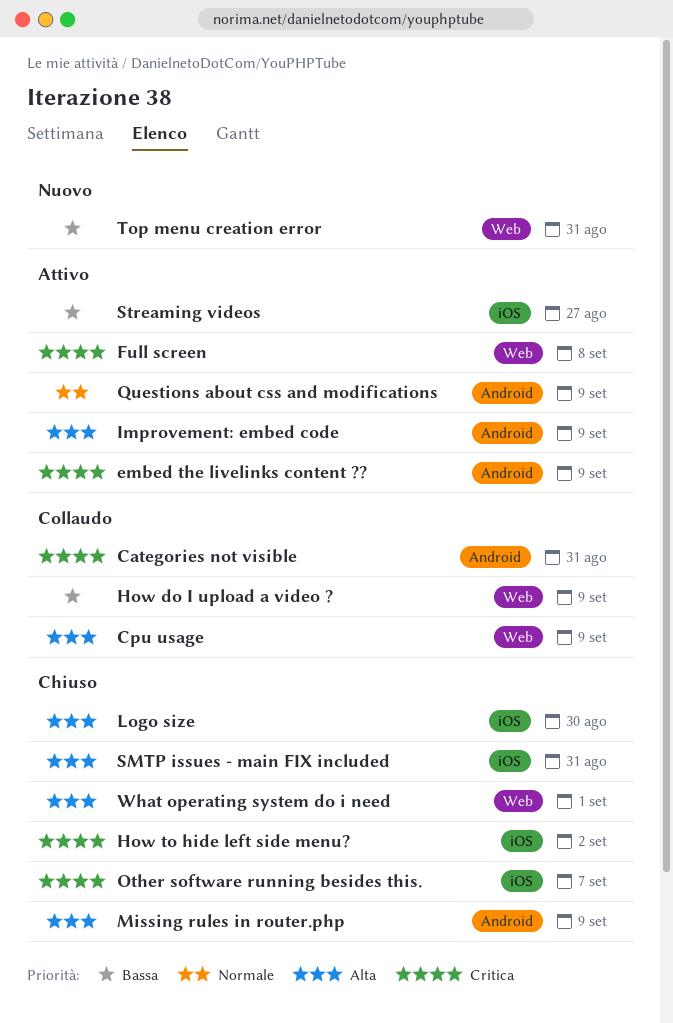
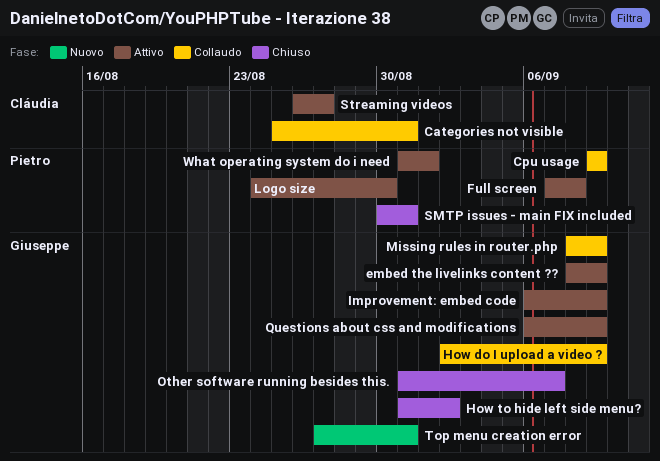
Logo size, status: Chiuso -> Attivo
Missing rules in router.php, status: Chiuso -> Collaudo
What operating system do i need, status: Chiuso -> Attivo

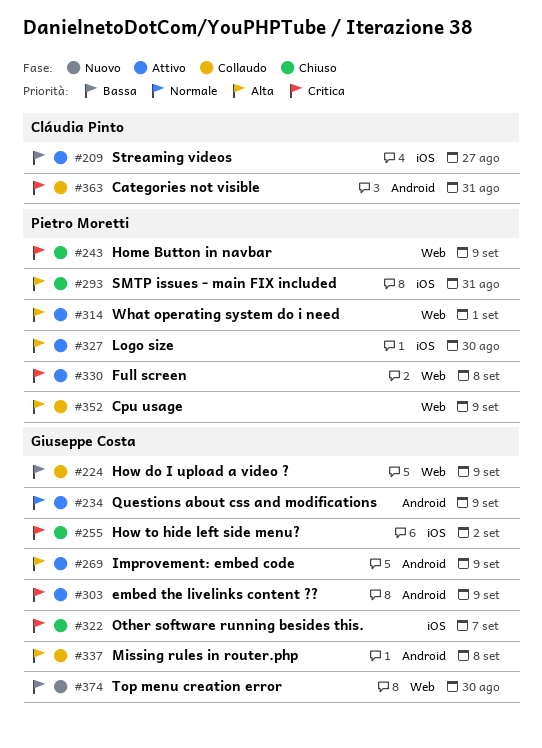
Home Button in navbar: none -> present
Missing rules in router.php, due: Sep 9 -> Sep 8
Top menu creation error, due: Aug 31 -> Aug 30

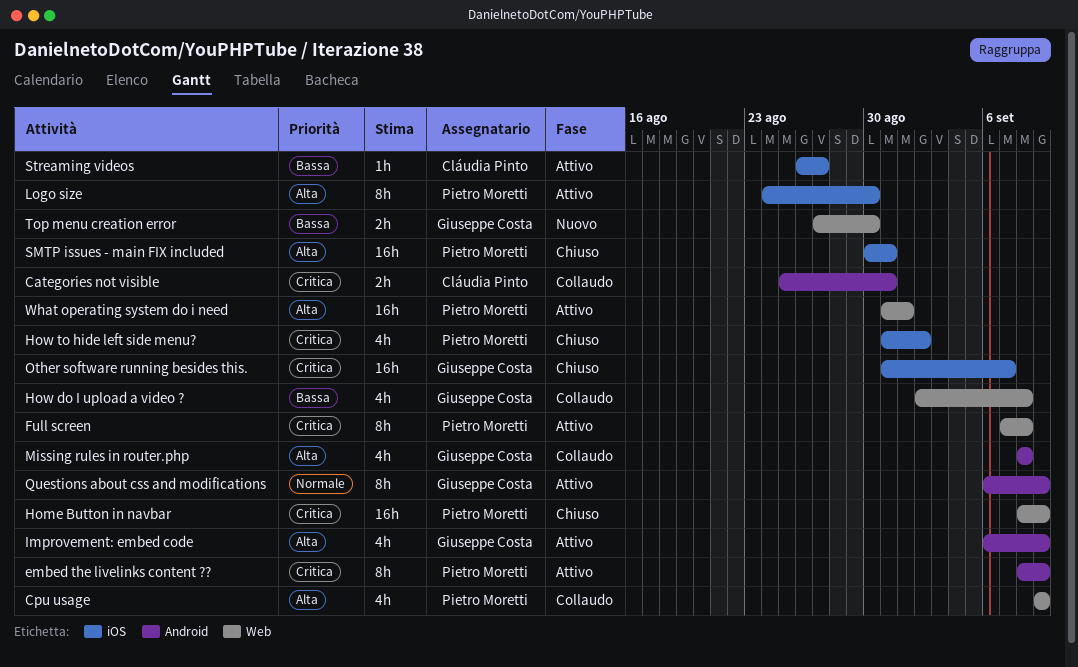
embed the livelinks content ??, owner: Giuseppe Costa -> Pietro Moretti
How do I upload a video ?, due: Sep 9 -> Sep 8
How to hide left side menu?, owner: Giuseppe Costa -> Pietro Moretti

